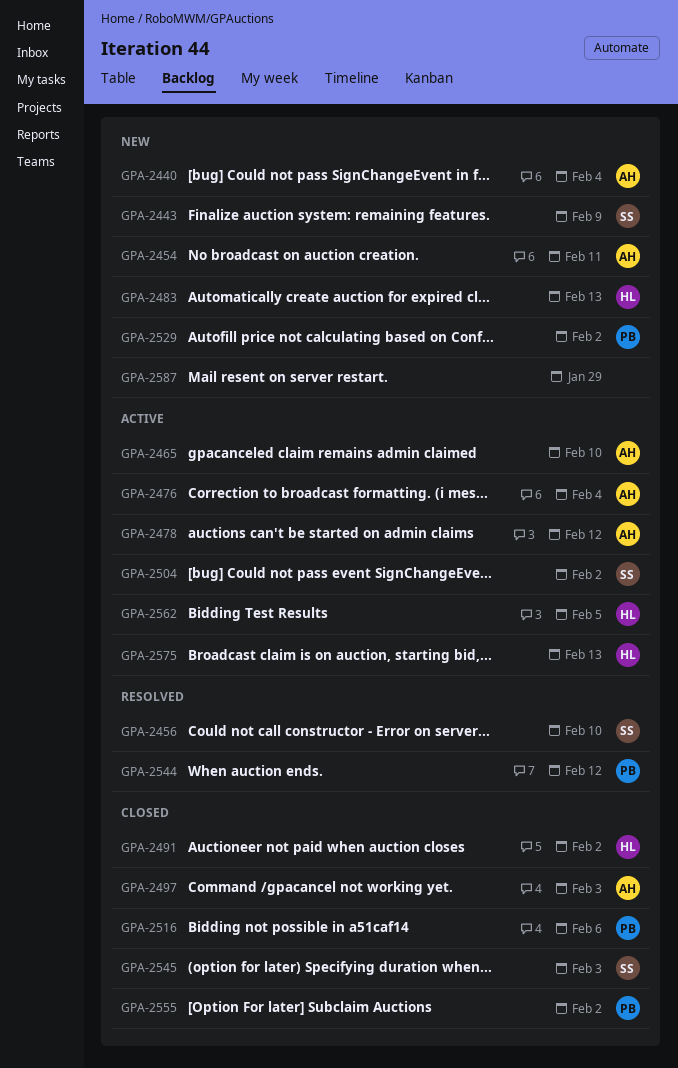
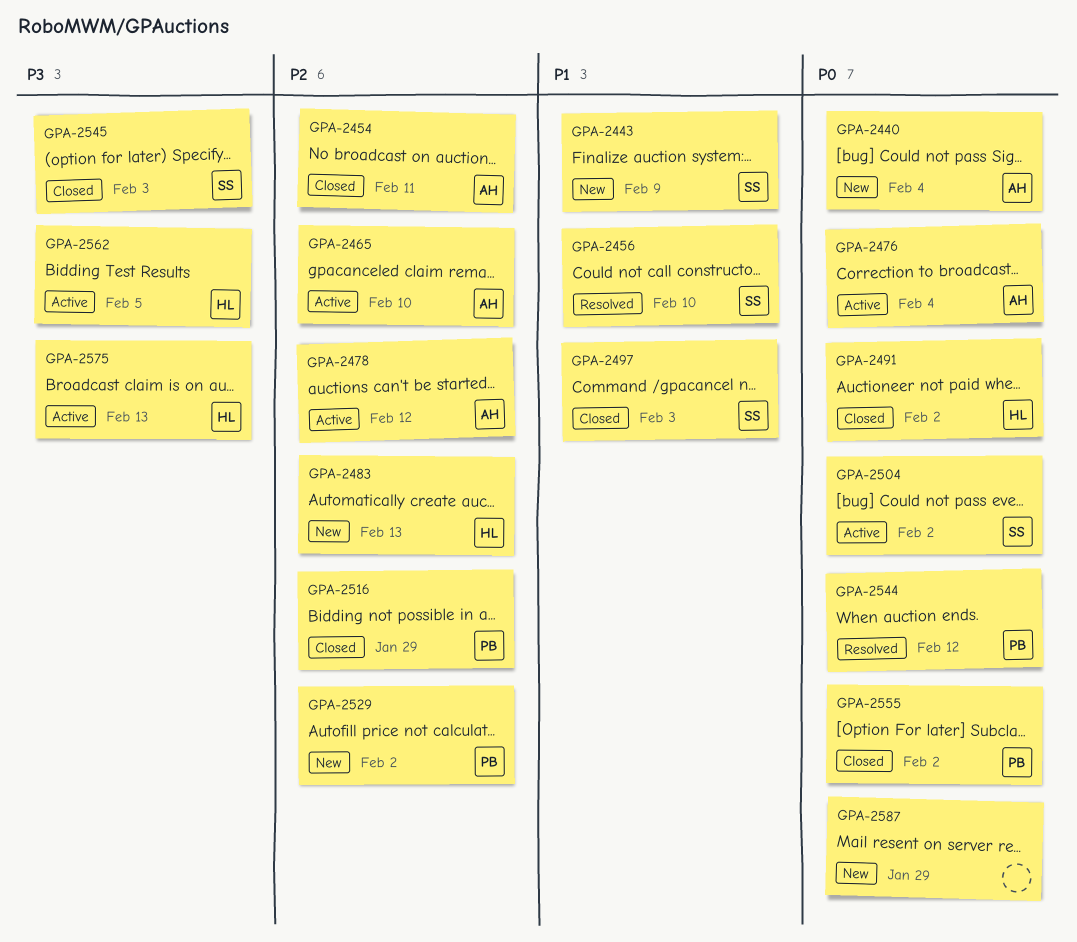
GPA-2454, status: New -> Closed
GPA-2497, owner: AH -> SS
GPA-2516, due: Feb 6 -> Jan 29

